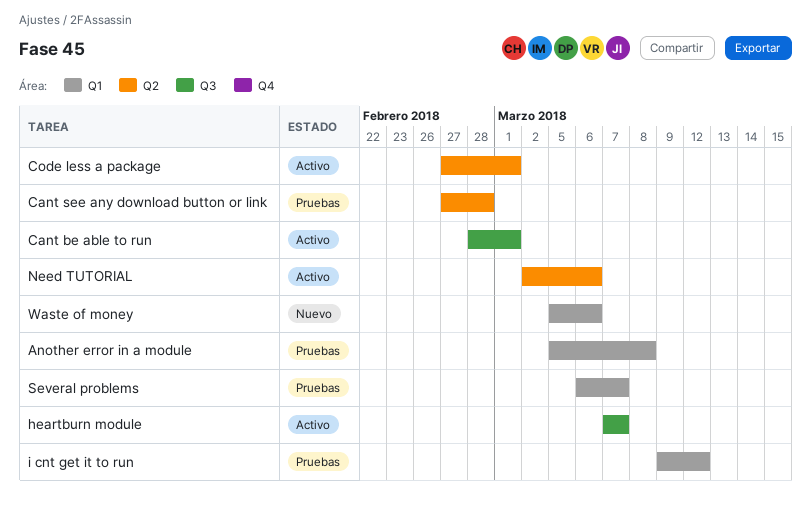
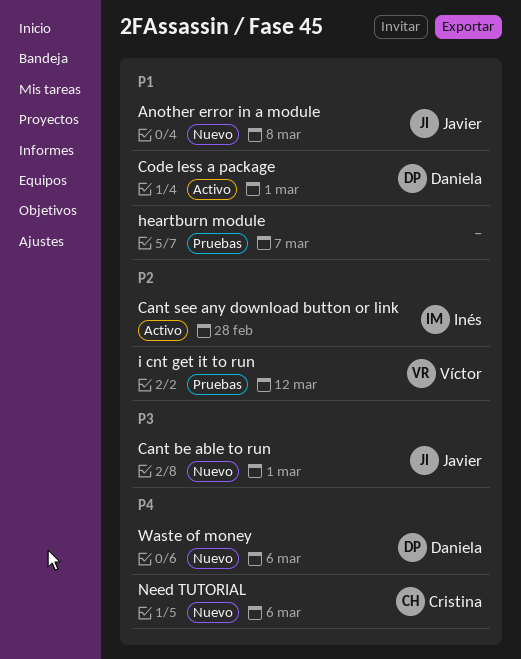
Another error in a module, status: Pruebas -> Nuevo
Cant be able to run, status: Activo -> Nuevo
Cant see any download button or link, status: Pruebas -> Activo
heartburn module, status: Activo -> Pruebas
Need TUTORIAL, status: Activo -> Nuevo
Several problems: present -> none

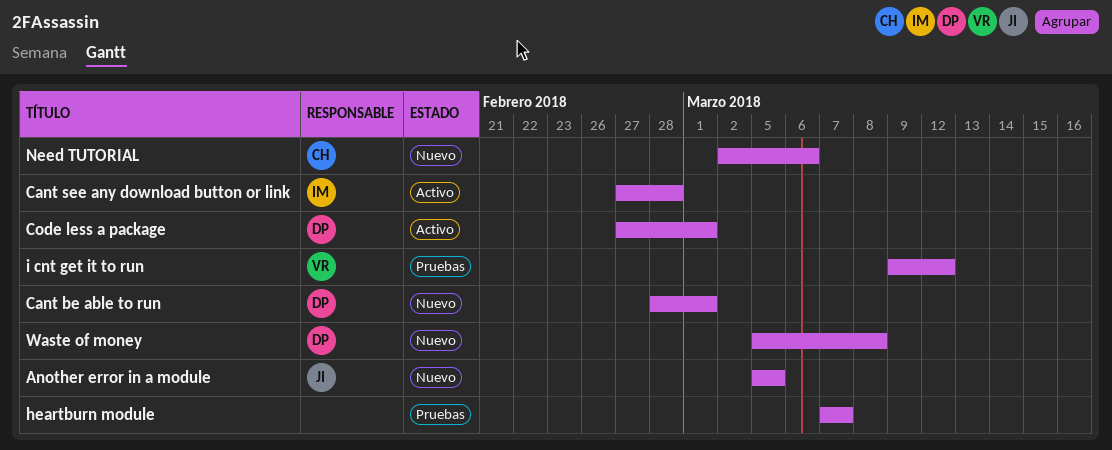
Another error in a module, due: Mar 8 -> Mar 5
Cant be able to run, owner: Javier -> Daniela
Waste of money, due: Mar 6 -> Mar 8

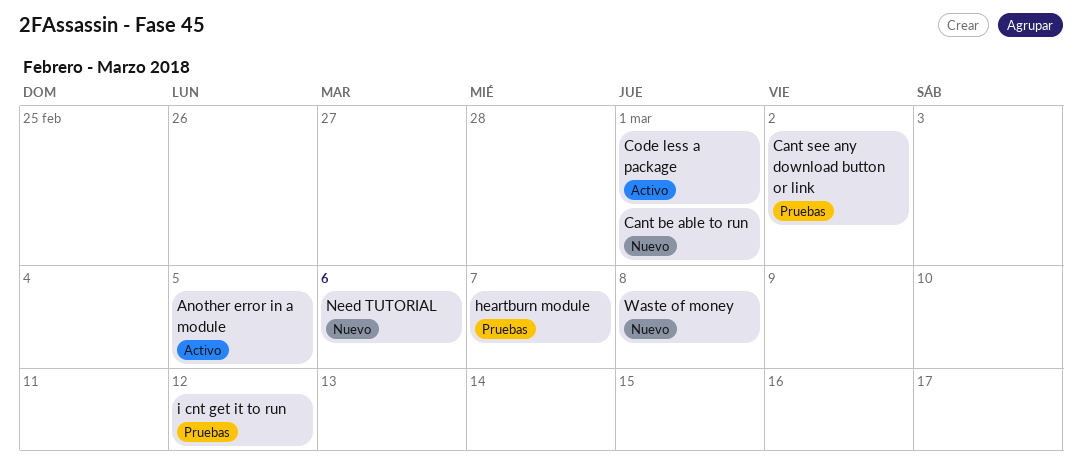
Another error in a module, status: Nuevo -> Activo
Cant see any download button or link, status: Activo -> Pruebas
Cant see any download button or link, due: Feb 28 -> Mar 2

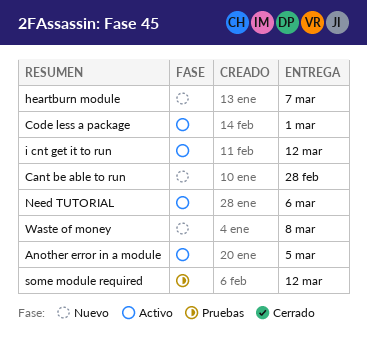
Cant be able to run, due: Mar 1 -> Feb 28
Cant see any download button or link: present -> none
heartburn module, status: Pruebas -> Nuevo
i cnt get it to run, status: Pruebas -> Activo
Need TUTORIAL, status: Nuevo -> Activo
some module required: none -> present

